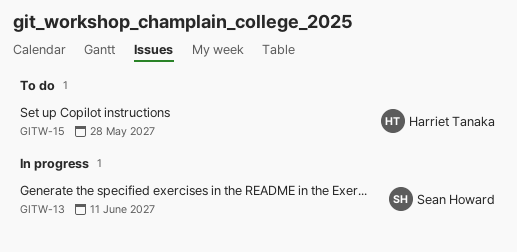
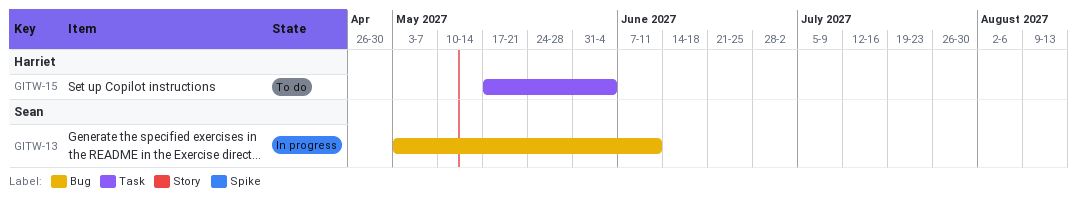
GITW-15, due: May 28 -> Jun 4

